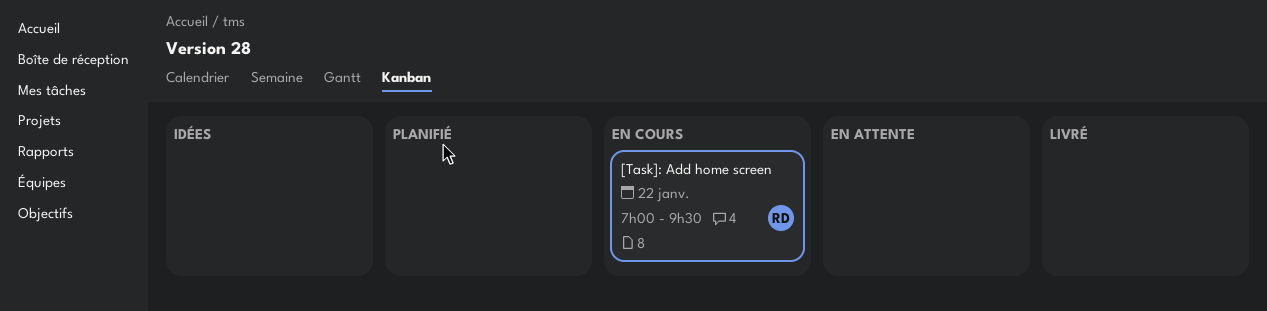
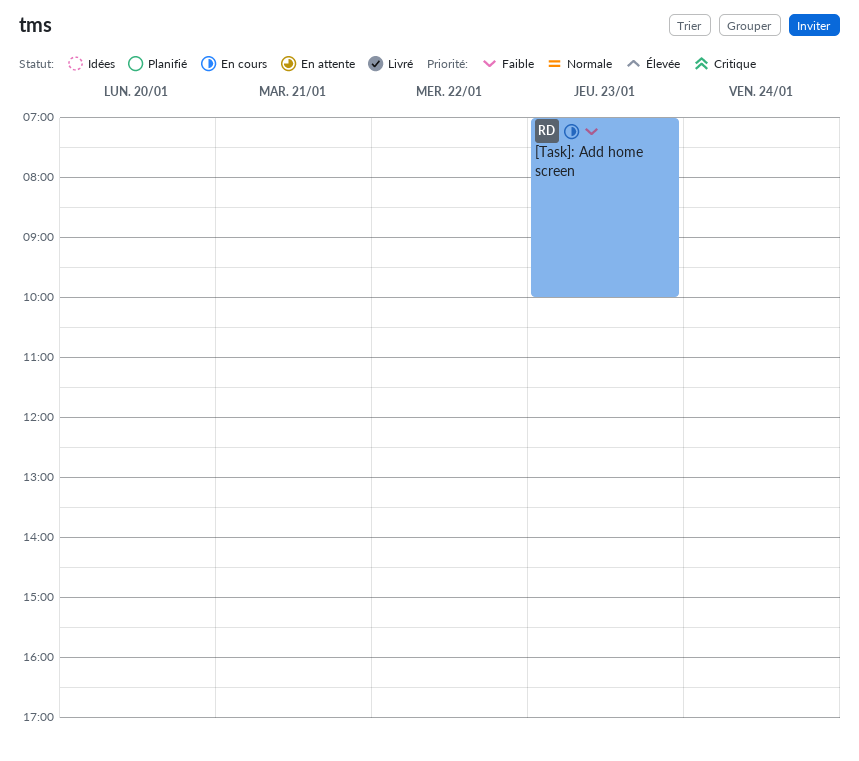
[Task]: Add home screen, day: Jan 22 -> Jan 23
[Task]: Add home screen, ends: 09:30 -> 10:00

